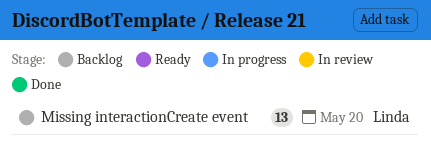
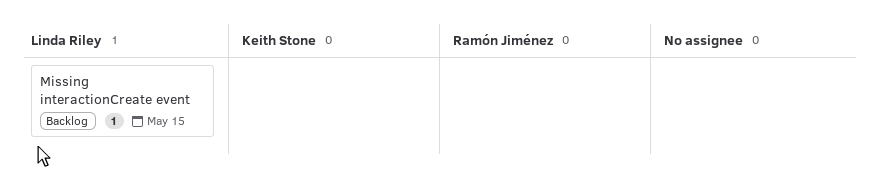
Missing interactionCreate event, estimate: 13 -> 1
Missing interactionCreate event, due: May 20 -> May 15

